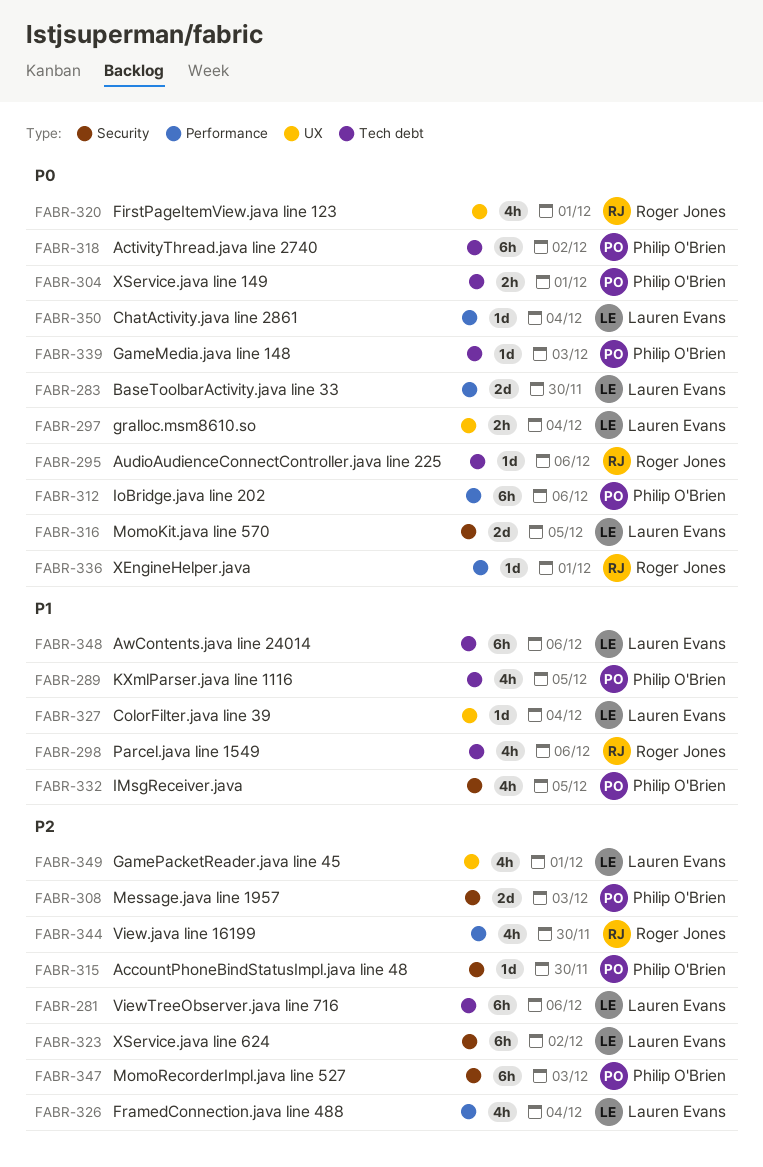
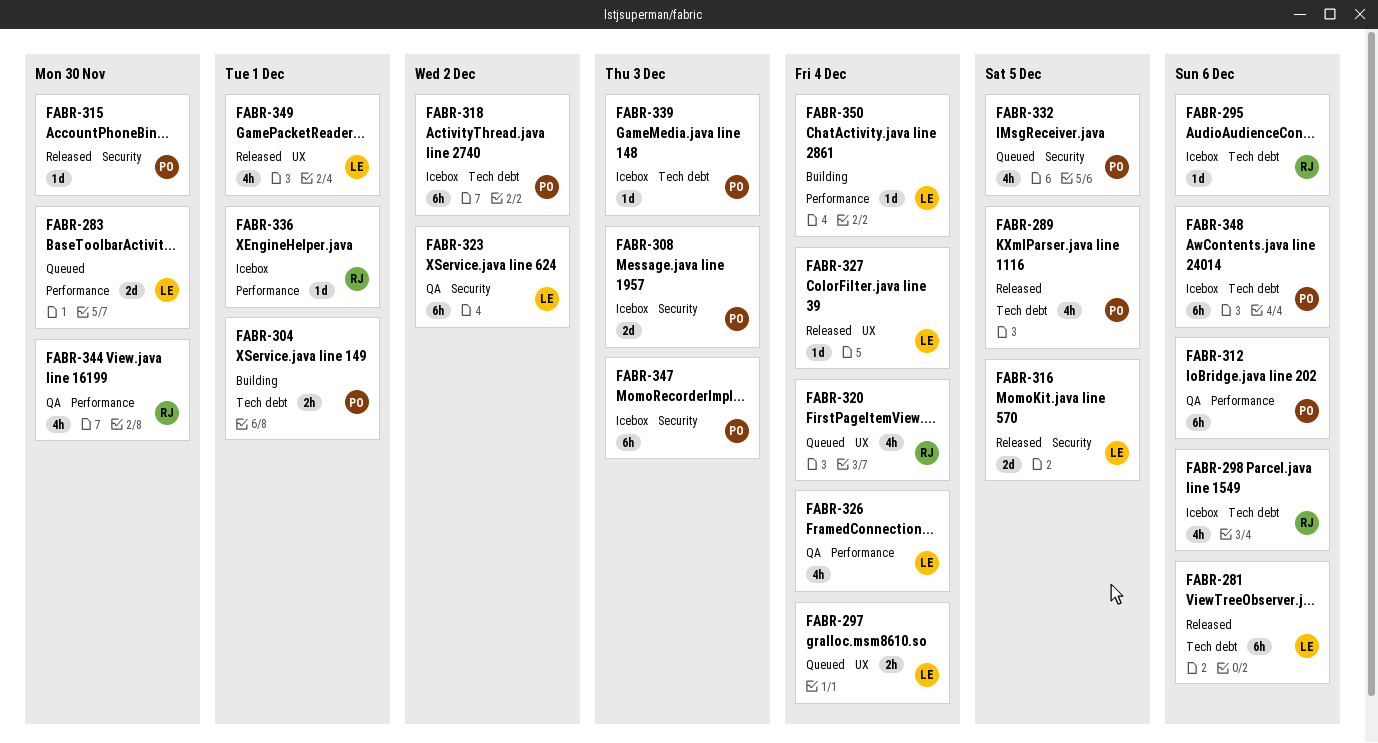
FABR-320, due: Dec 1 -> Dec 4
FABR-348, owner: Lauren Evans -> Philip O'Brien

